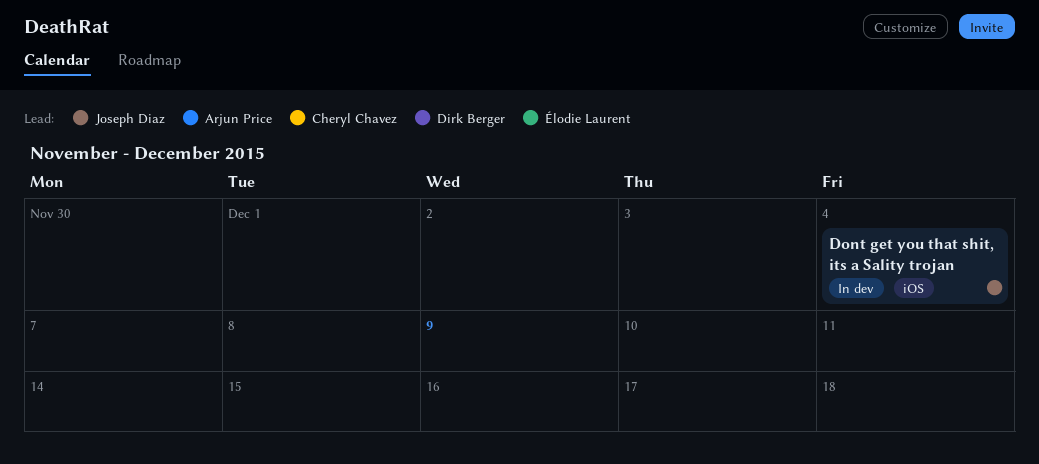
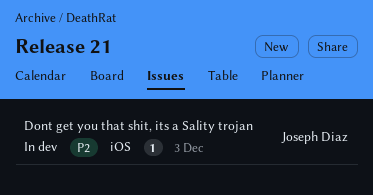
Dont get you that shit, its a Sality trojan, due: Dec 4 -> Dec 3

